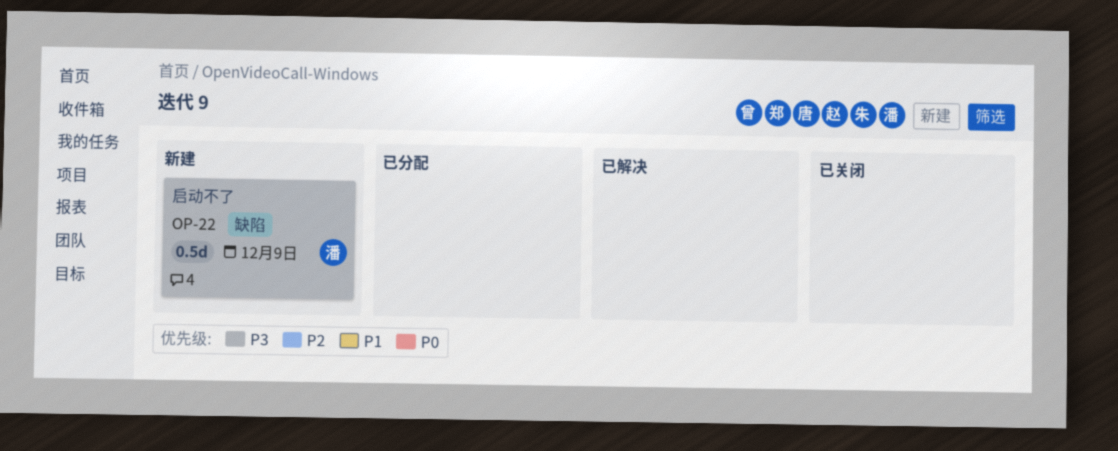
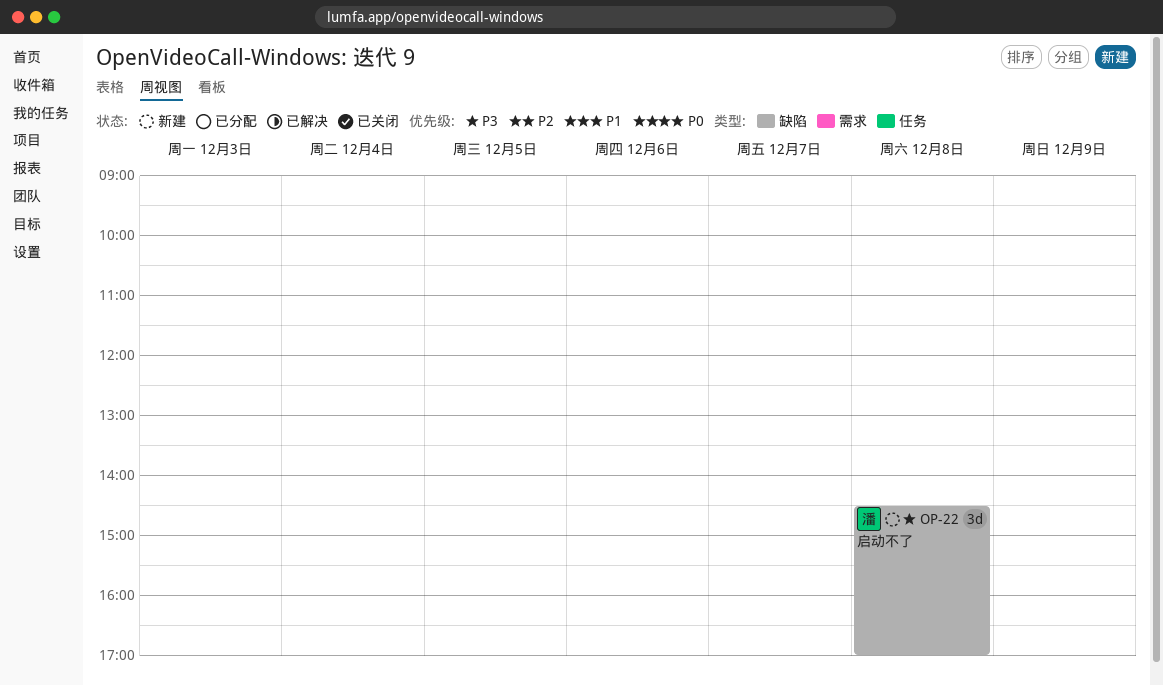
OP-22, estimate: 0.5d -> 3d
OP-22, day: Dec 9 -> Dec 8

